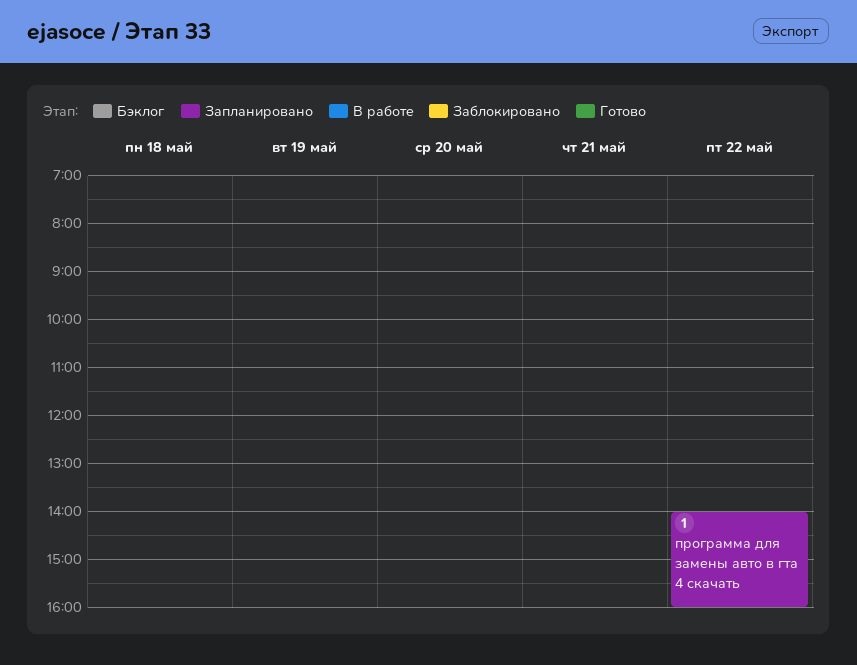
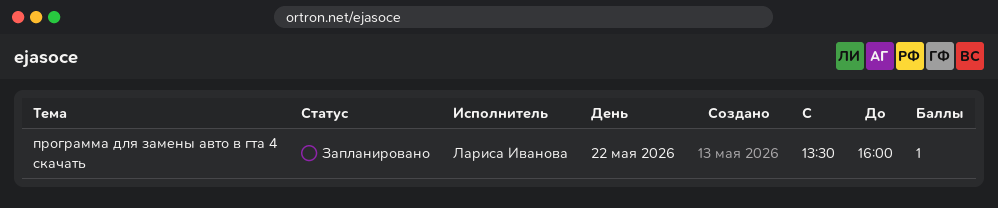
программа для замены авто в гта 4 скачать, begins: 14:00 -> 13:30

